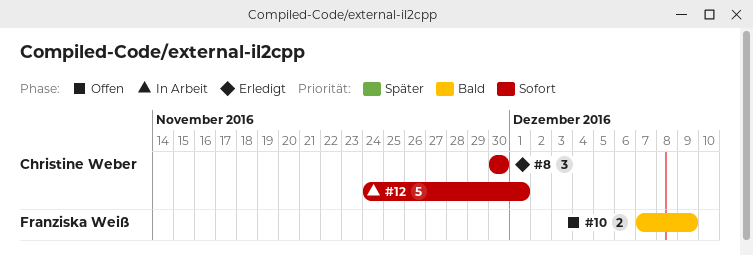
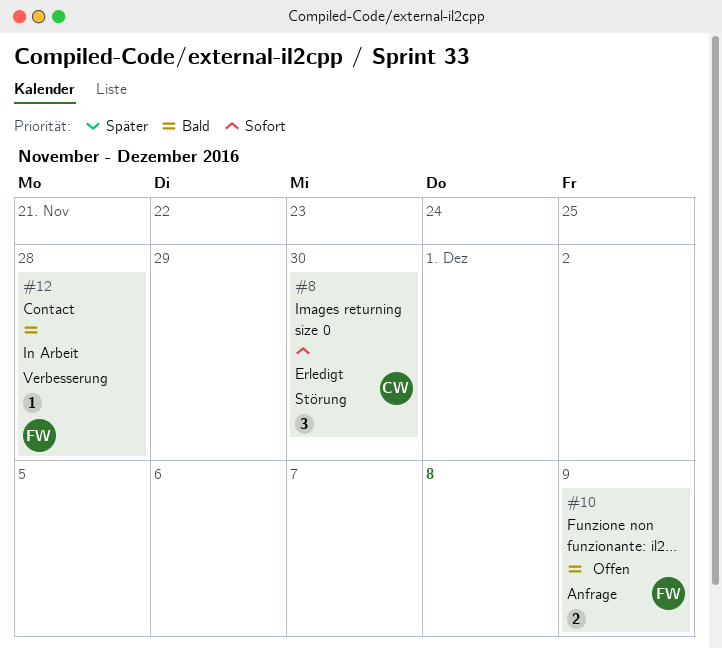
#12, owner: Christine Weber -> Franziska Weiß
#12, priority: Sofort -> Bald
#12, estimate: 5 -> 1
#12, due: Dec 1 -> Nov 28

